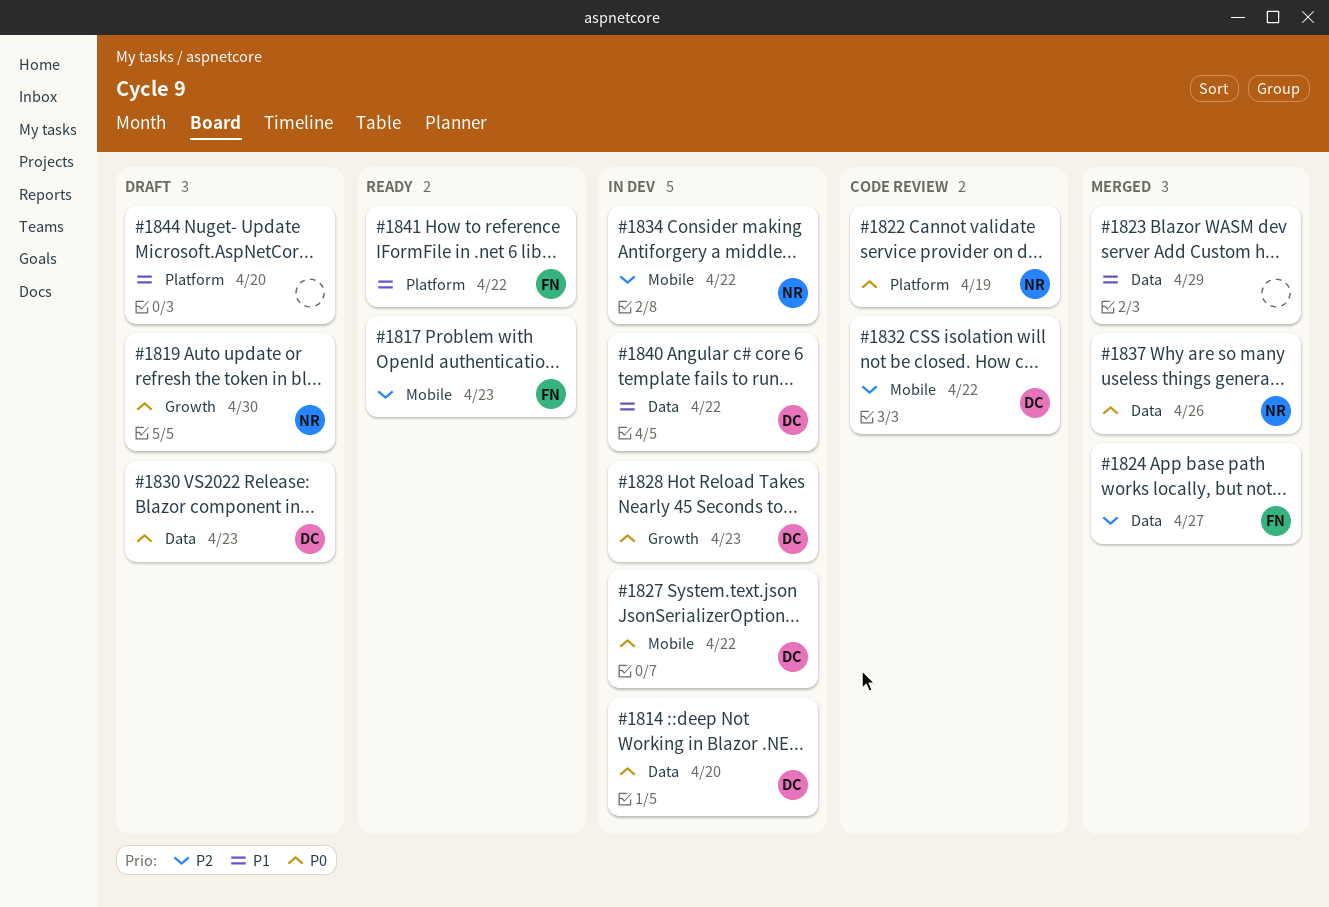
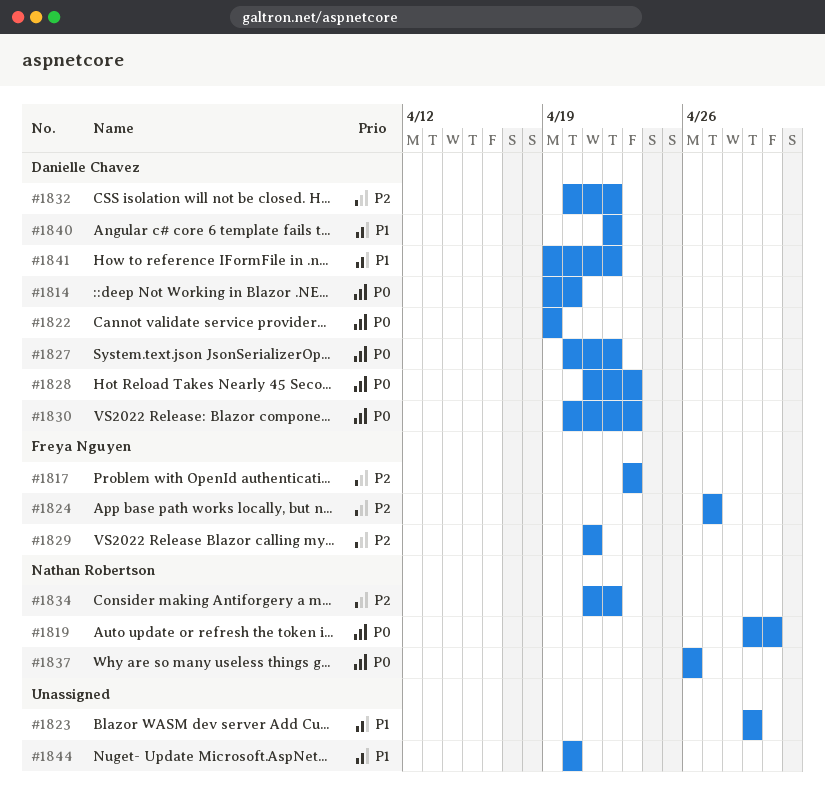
#1822, owner: Nathan Robertson -> Danielle Chavez
#1829: none -> present
#1841, owner: Freya Nguyen -> Danielle Chavez

